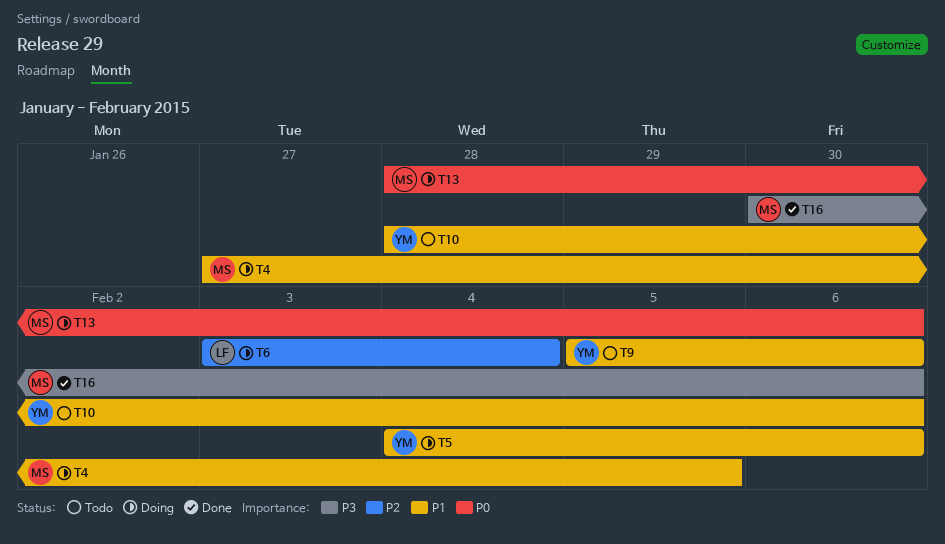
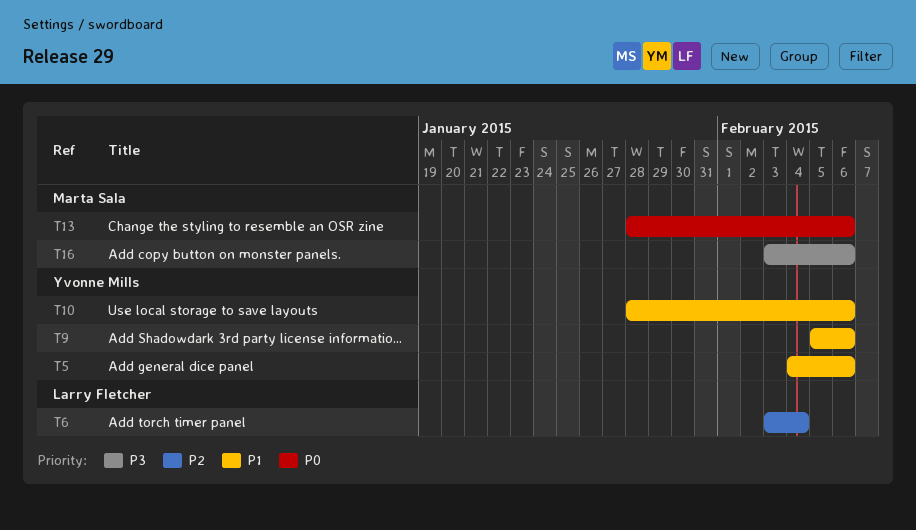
T4: present -> none
T16, start: Jan 30 -> Feb 3

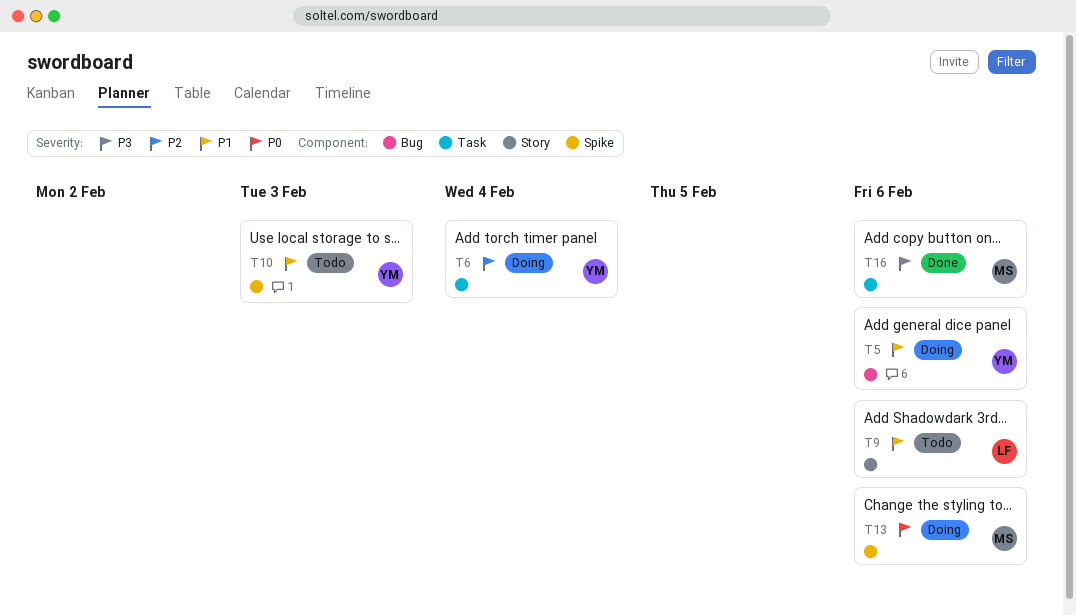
T6, owner: Larry Fletcher -> Yvonne Mills
T9, owner: Yvonne Mills -> Larry Fletcher
T10, due: Feb 6 -> Feb 3

